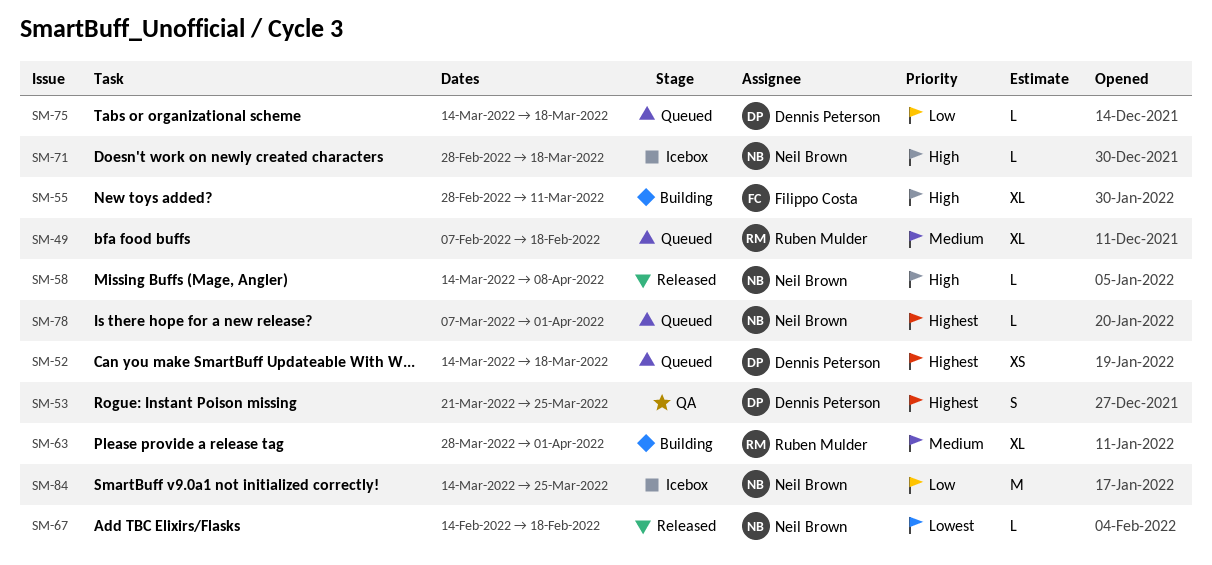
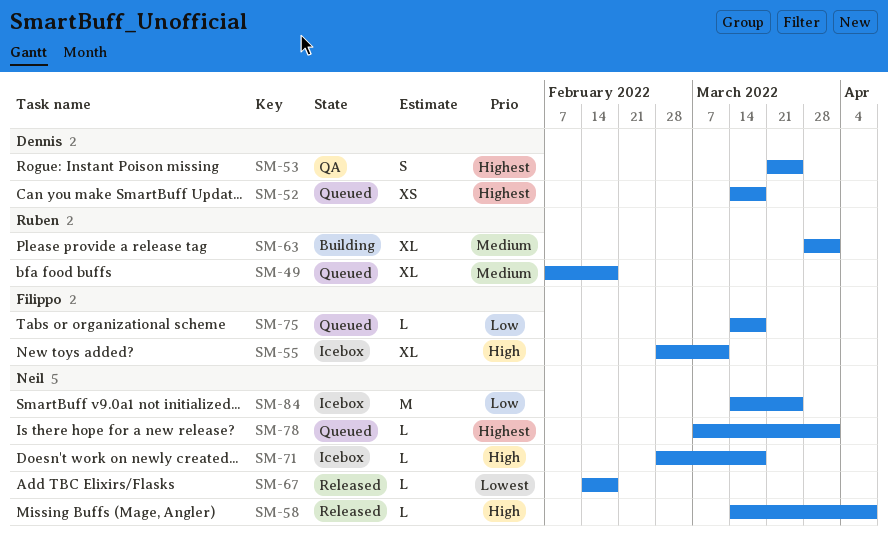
SM-55, status: Building -> Icebox
SM-75, owner: Dennis Peterson -> Filippo Costa

